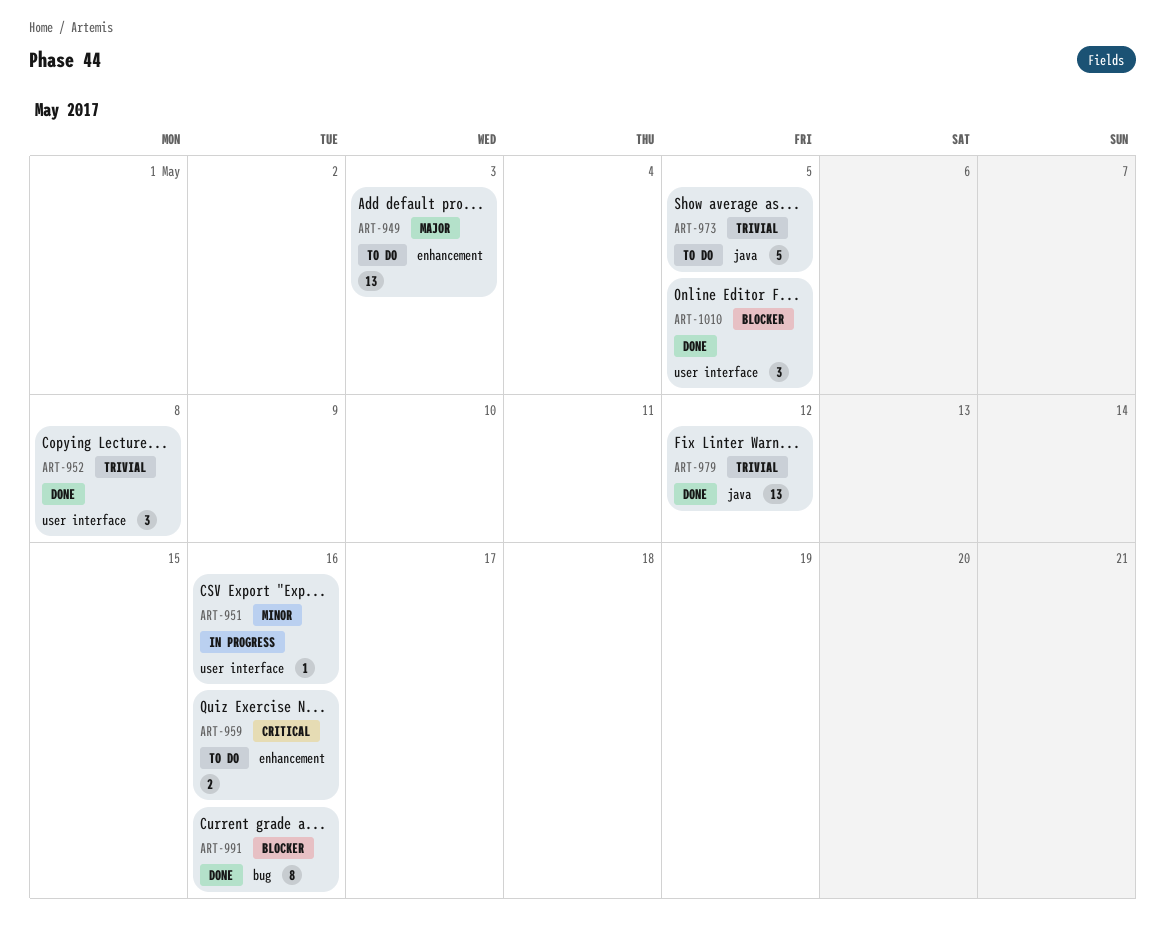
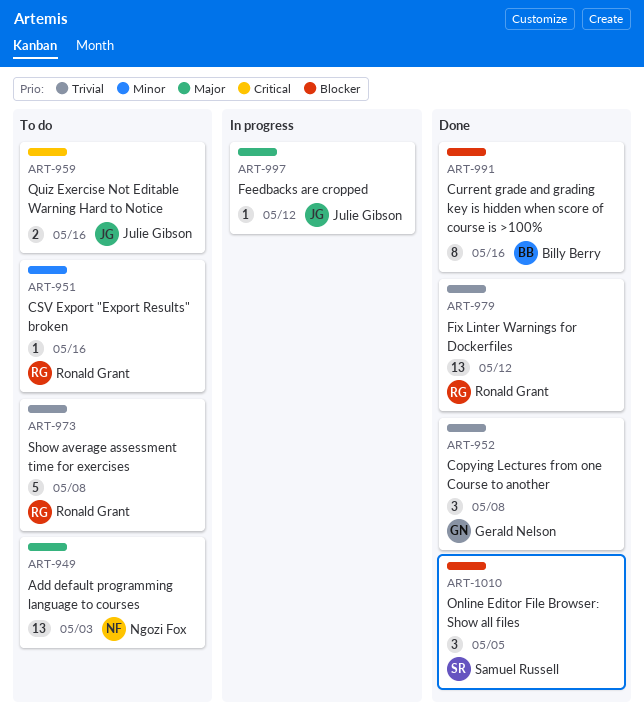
ART-951, status: In progress -> To do
ART-973, due: May 5 -> May 8
ART-997: none -> present

